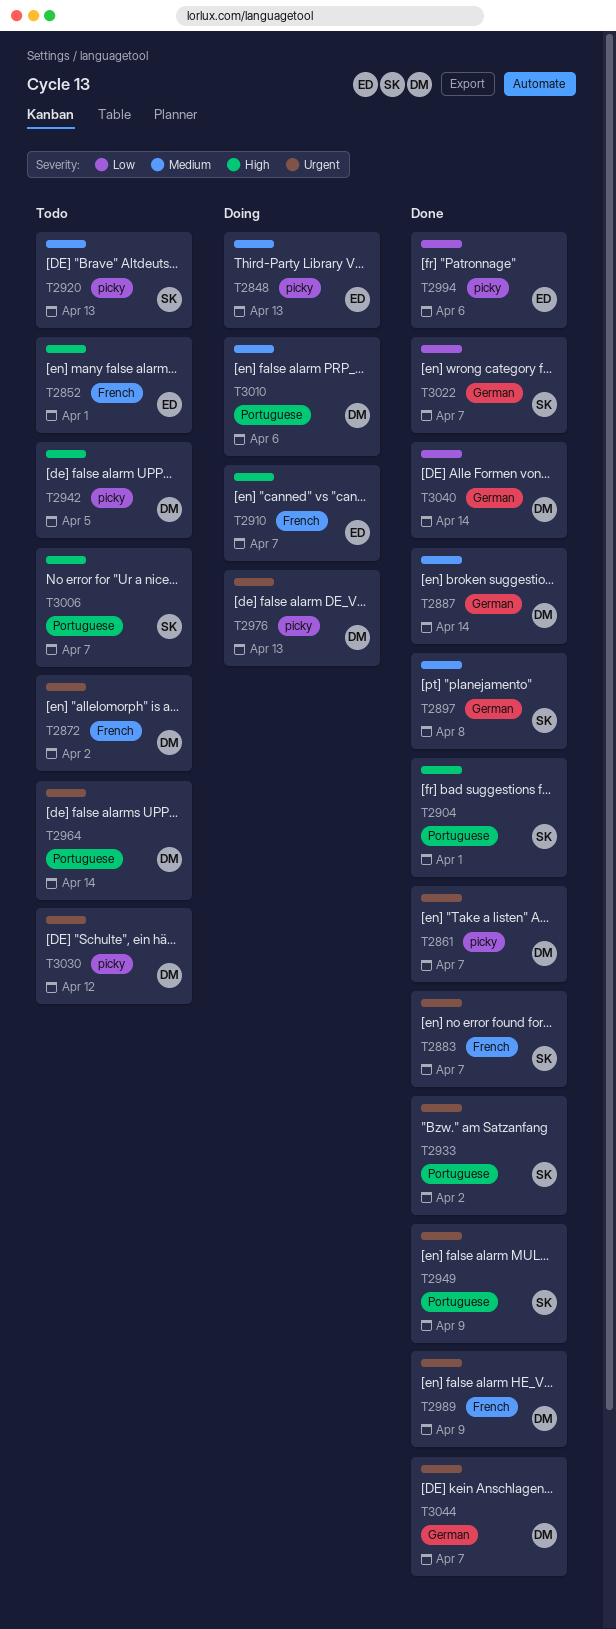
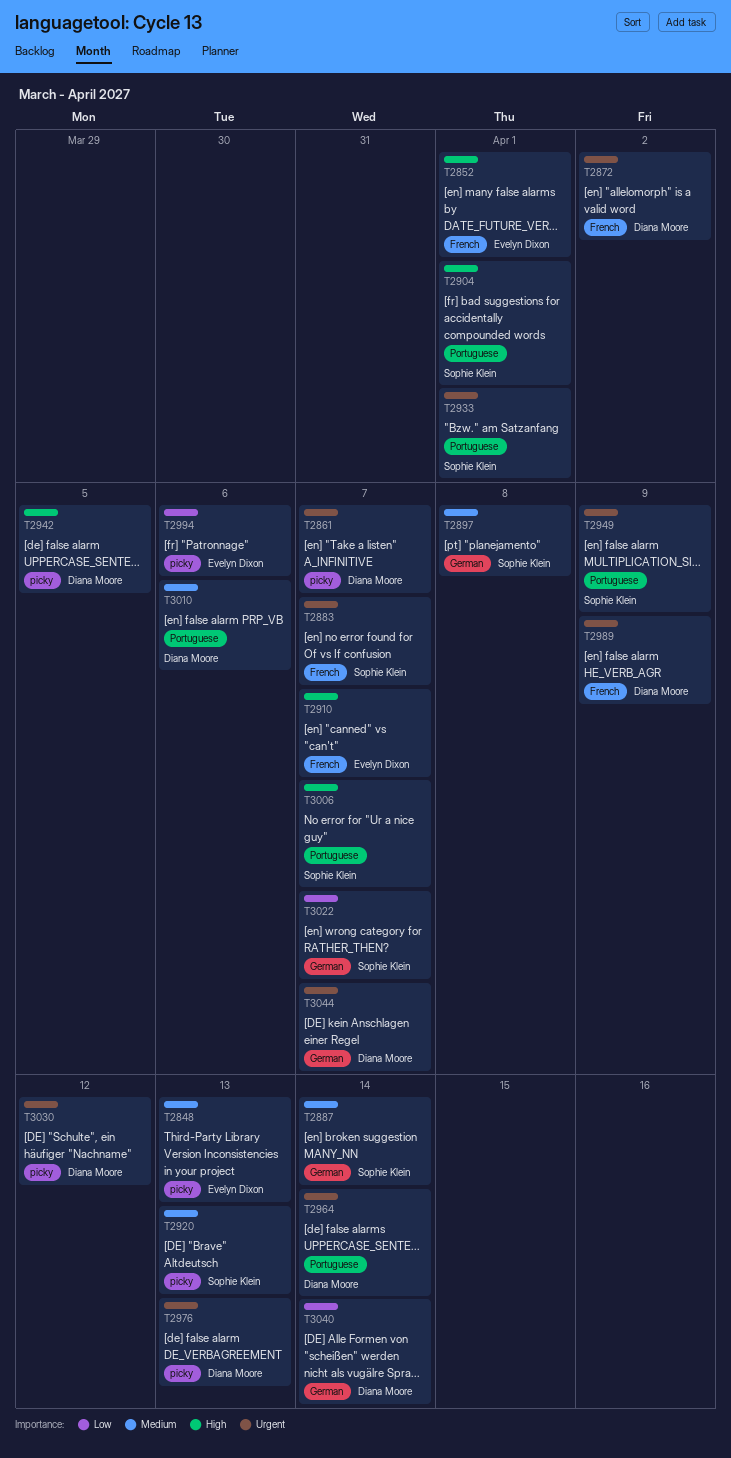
T2887, owner: Diana Moore -> Sophie Klein
T2933, due: Apr 2 -> Apr 1

